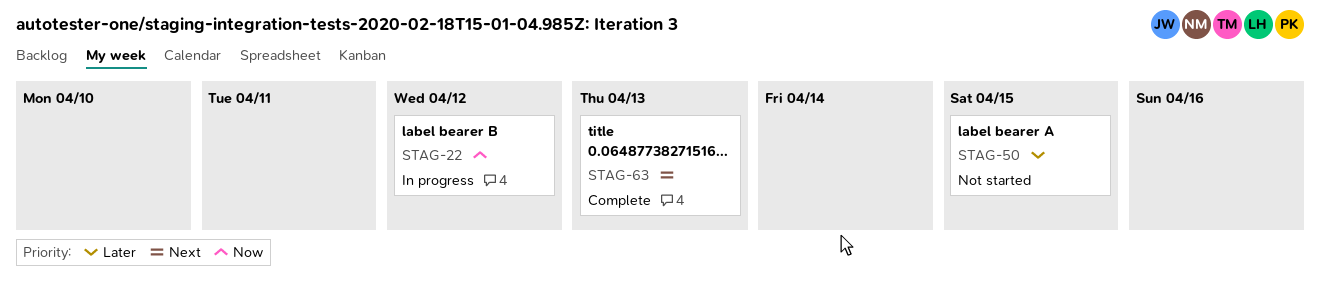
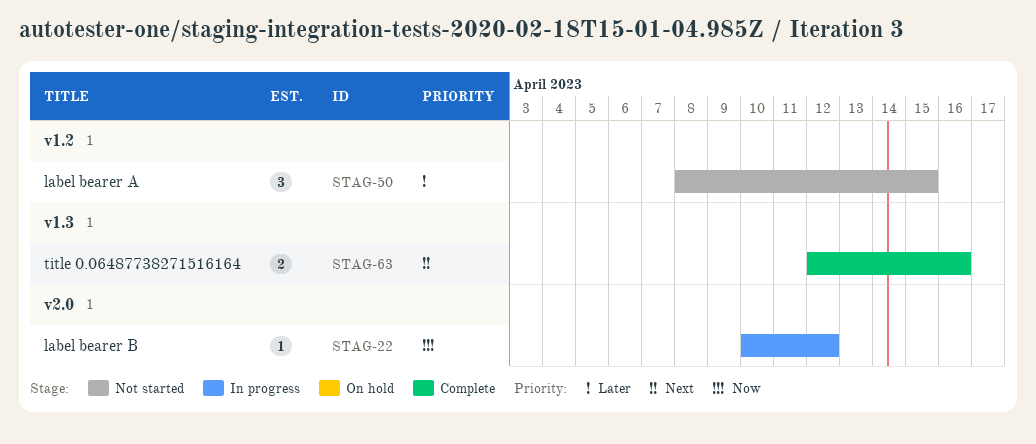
STAG-63, due: Apr 13 -> Apr 16

